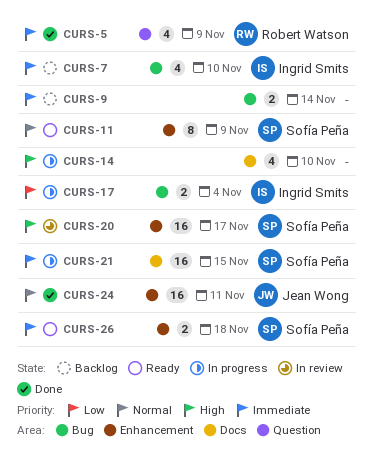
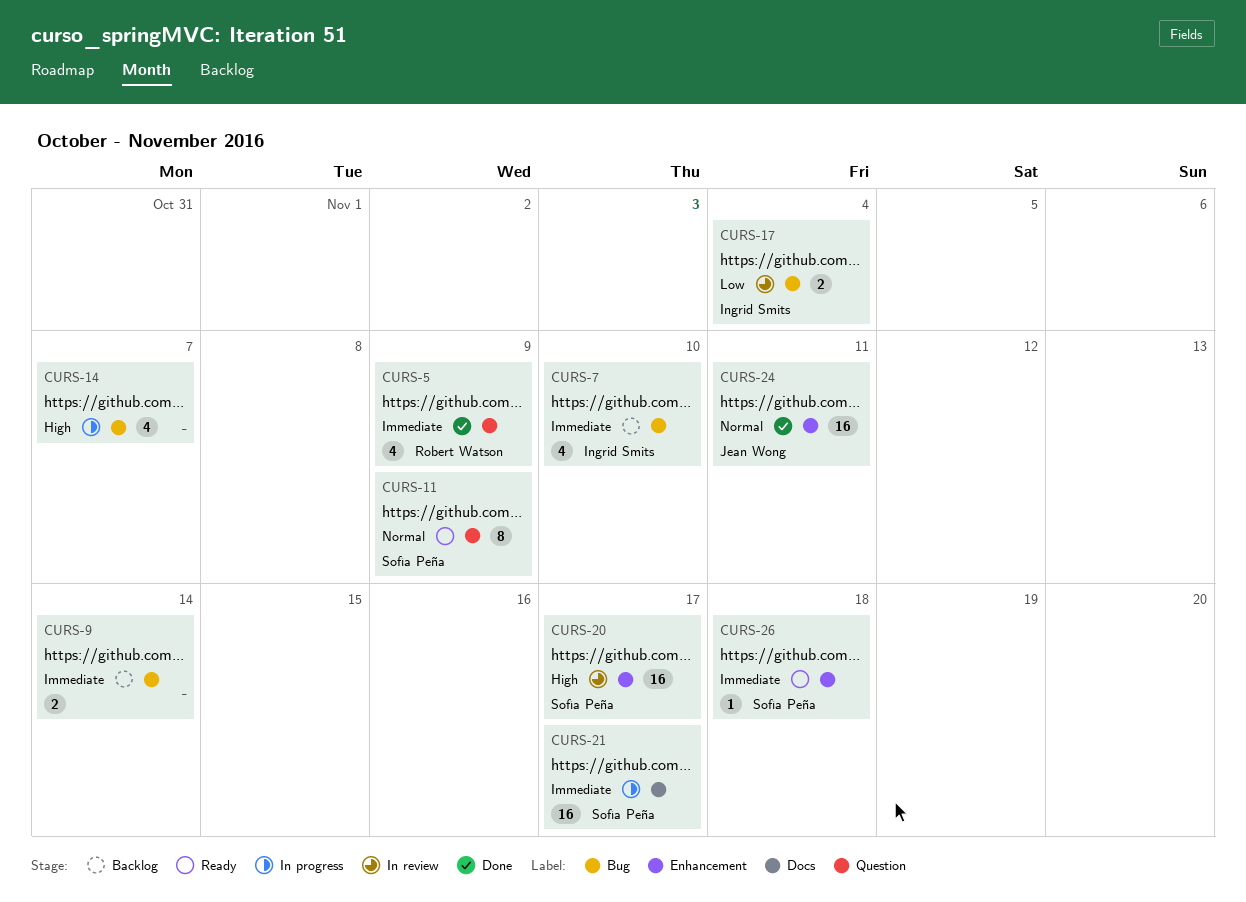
CURS-11, label: Enhancement -> Question
CURS-14, label: Docs -> Bug
CURS-14, due: Nov 10 -> Nov 7
CURS-17, status: In progress -> In review
CURS-21, due: Nov 15 -> Nov 17
CURS-26, estimate: 2 -> 1

